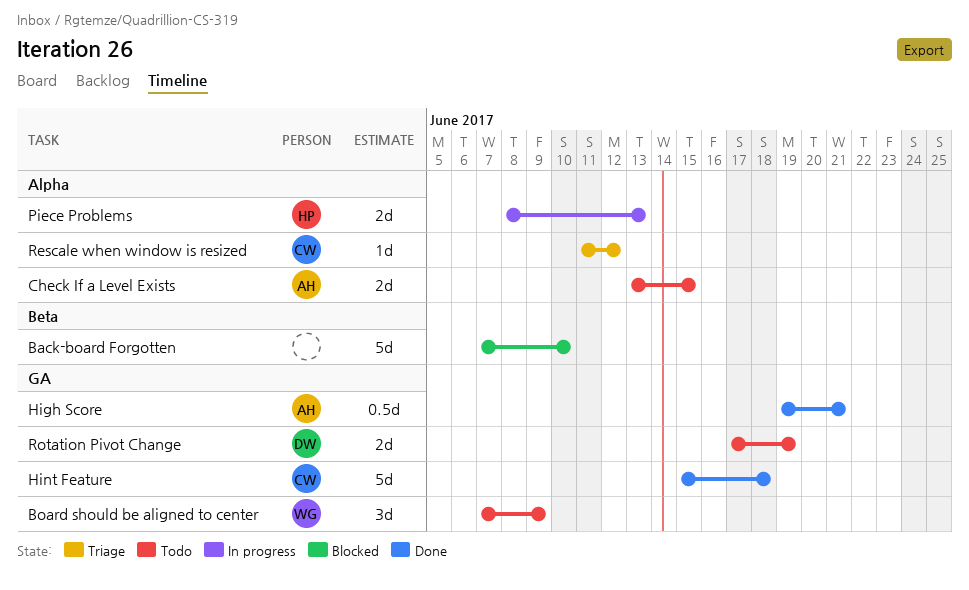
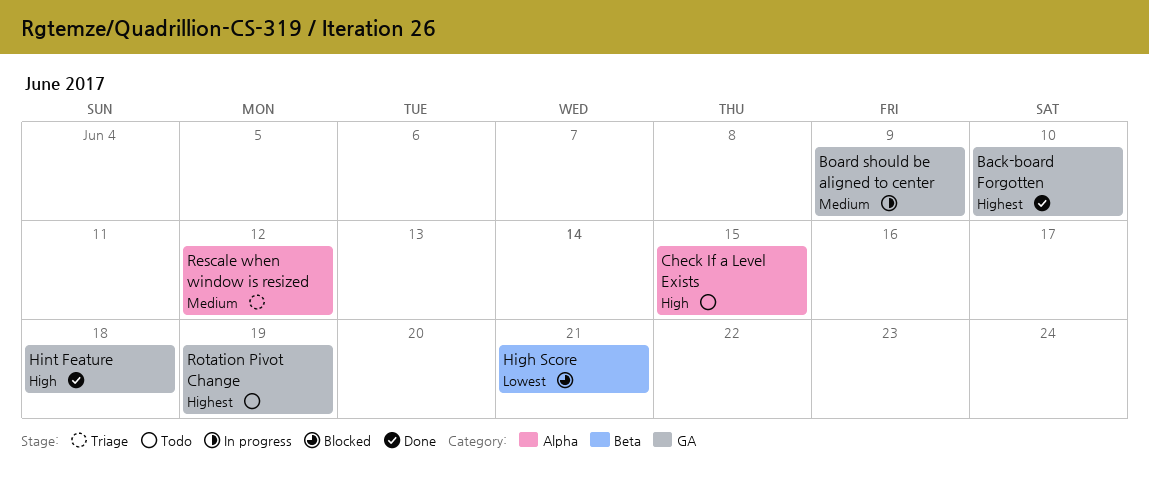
Back-board Forgotten, status: Blocked -> Done
Back-board Forgotten, label: Beta -> GA
Board should be aligned to center, status: Todo -> In progress
High Score, status: Done -> Blocked
High Score, label: GA -> Beta
Piece Problems: present -> none

